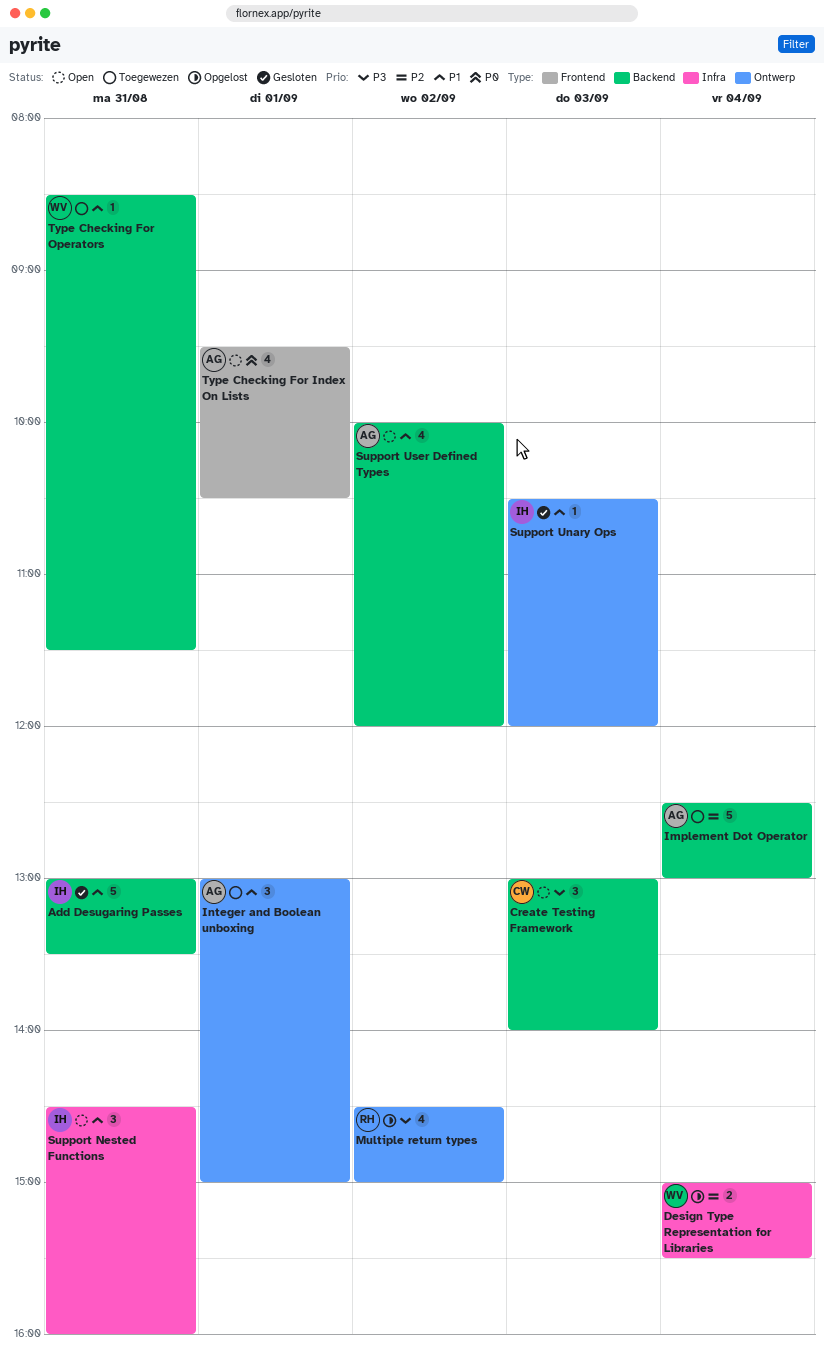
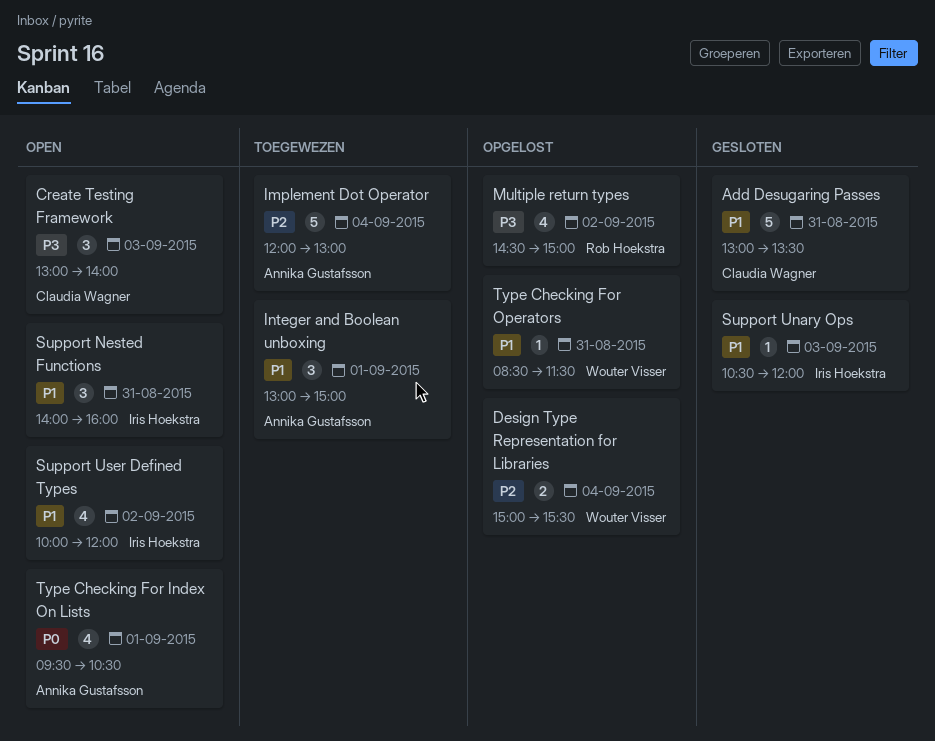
Add Desugaring Passes, owner: Iris Hoekstra -> Claudia Wagner
Implement Dot Operator, begins: 12:30 -> 12:00
Support Nested Functions, begins: 14:30 -> 14:00
Support User Defined Types, owner: Annika Gustafsson -> Iris Hoekstra
Type Checking For Operators, status: Toegewezen -> Opgelost

